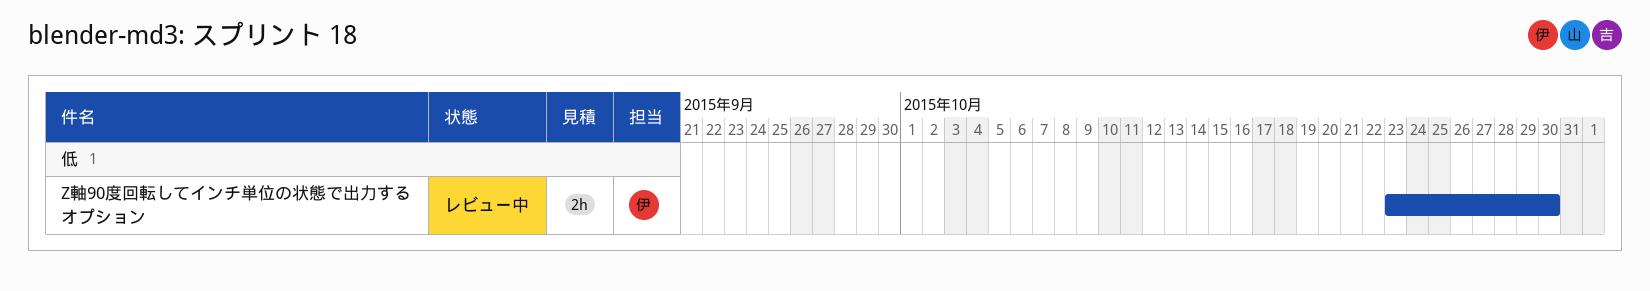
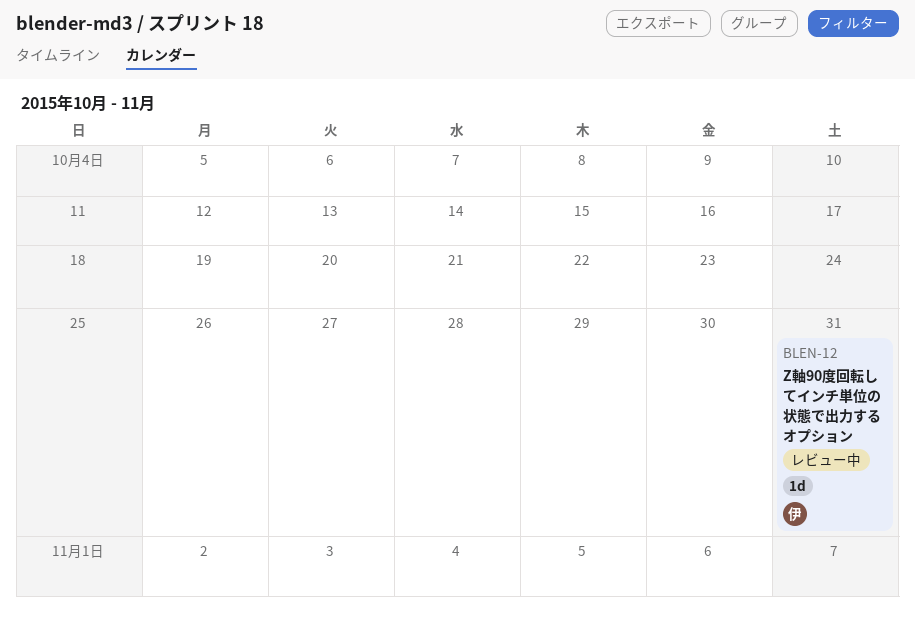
Z軸90度回転してインチ単位の状態で出力するオプション, estimate: 2h -> 1d
Z軸90度回転してインチ単位の状態で出力するオプション, due: Oct 30 -> Oct 31

